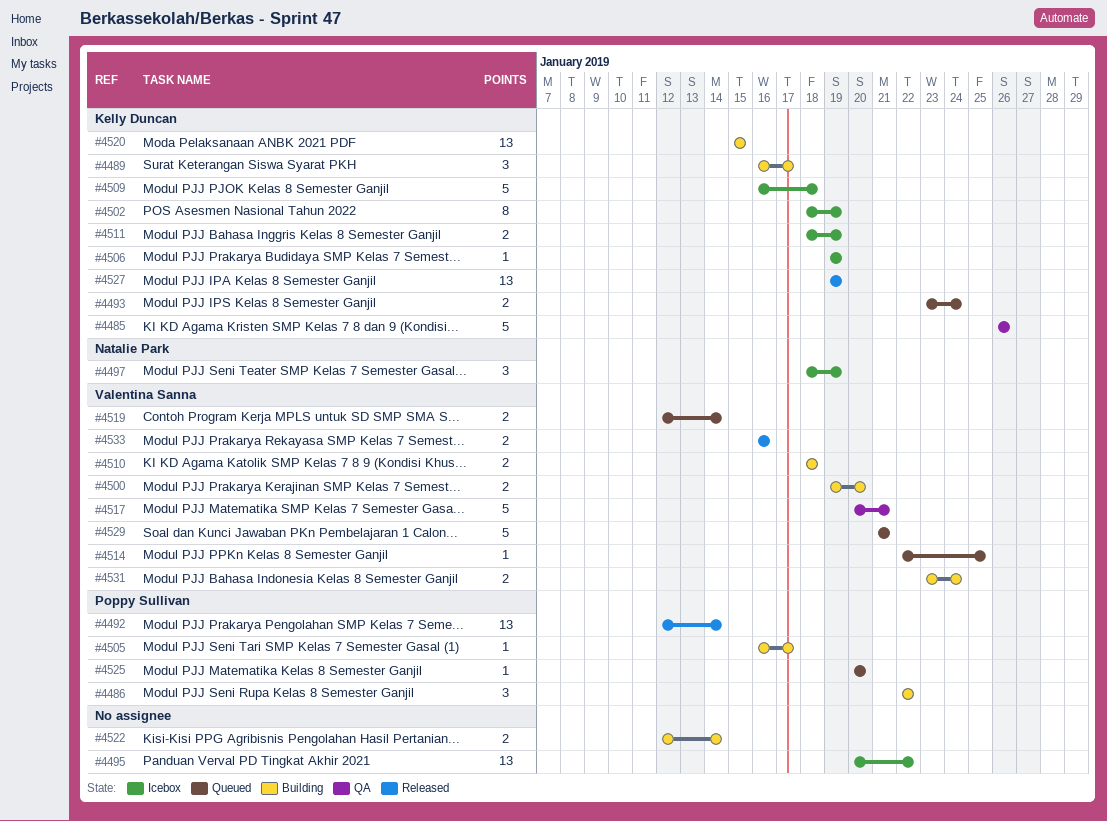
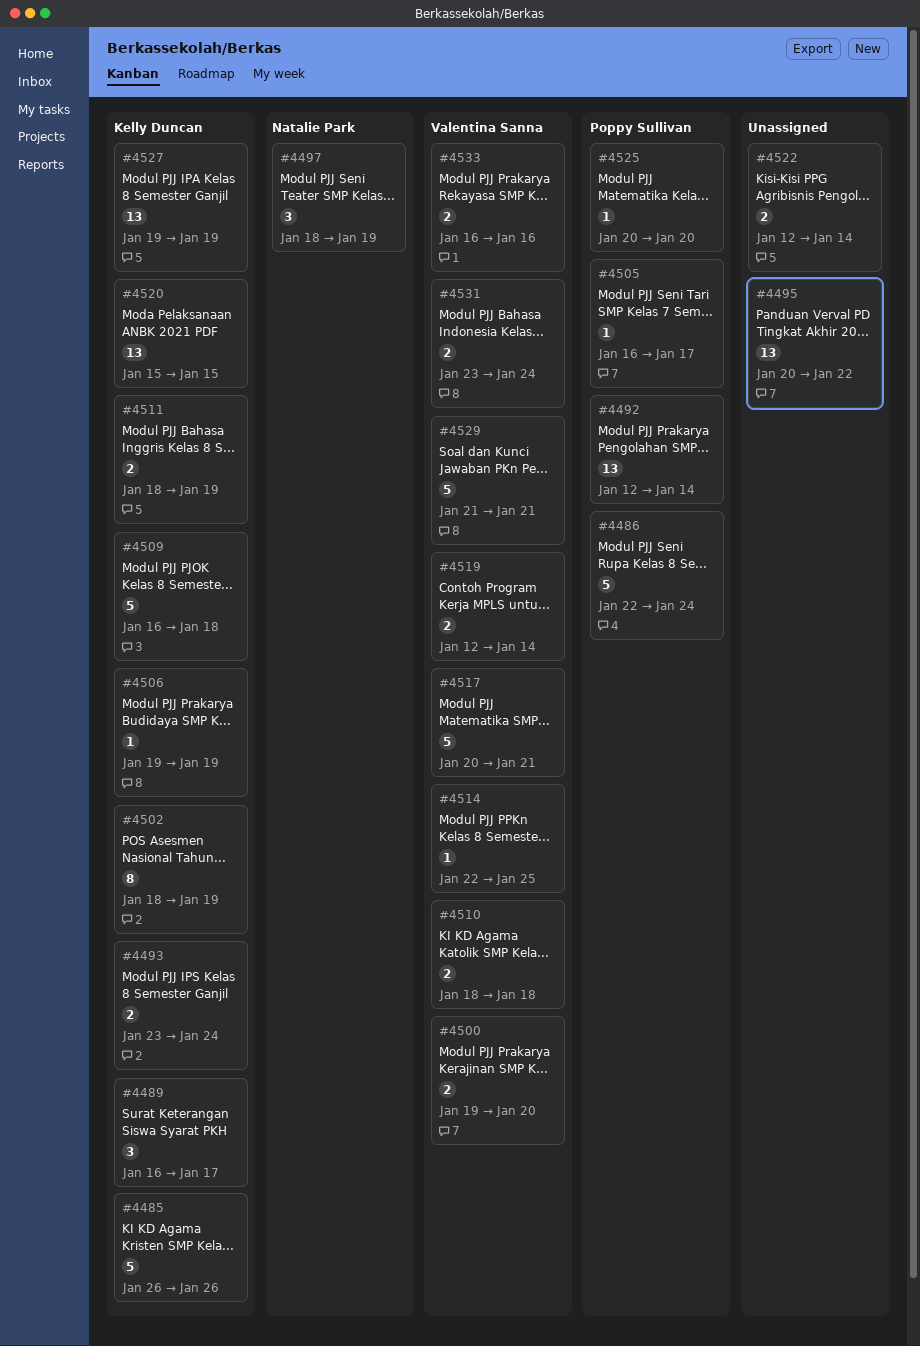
#4486, estimate: 3 -> 5
#4486, due: Jan 22 -> Jan 24

